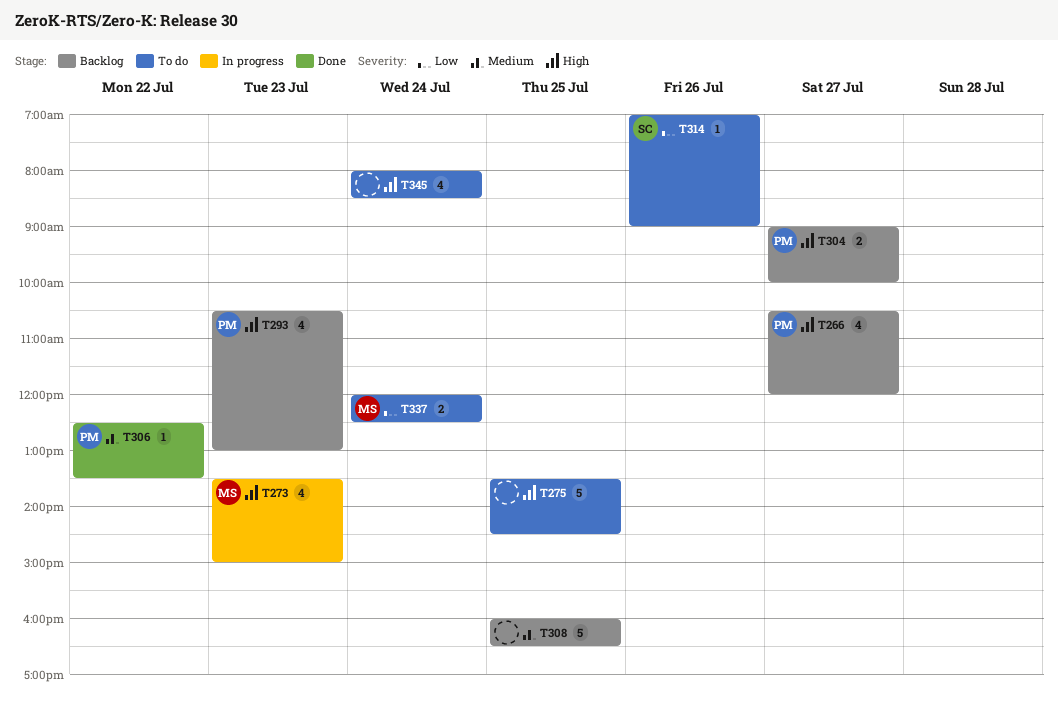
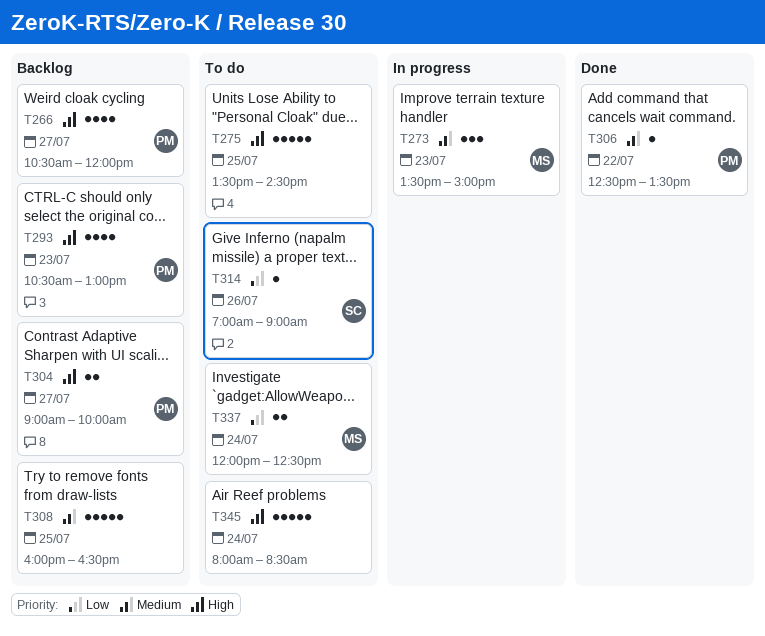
T273, priority: High -> Medium
T273, estimate: 4 -> 3
T345, estimate: 4 -> 5

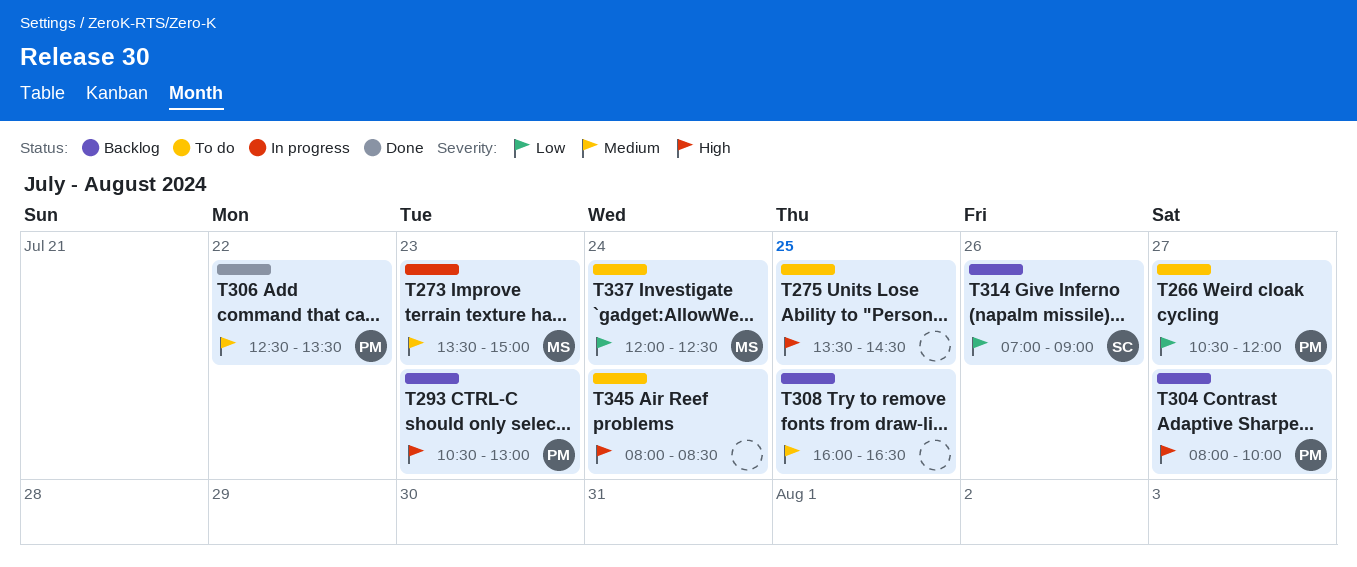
T266, status: Backlog -> To do
T266, priority: High -> Low
T304, begins: 09:00 -> 08:00
T314, status: To do -> Backlog

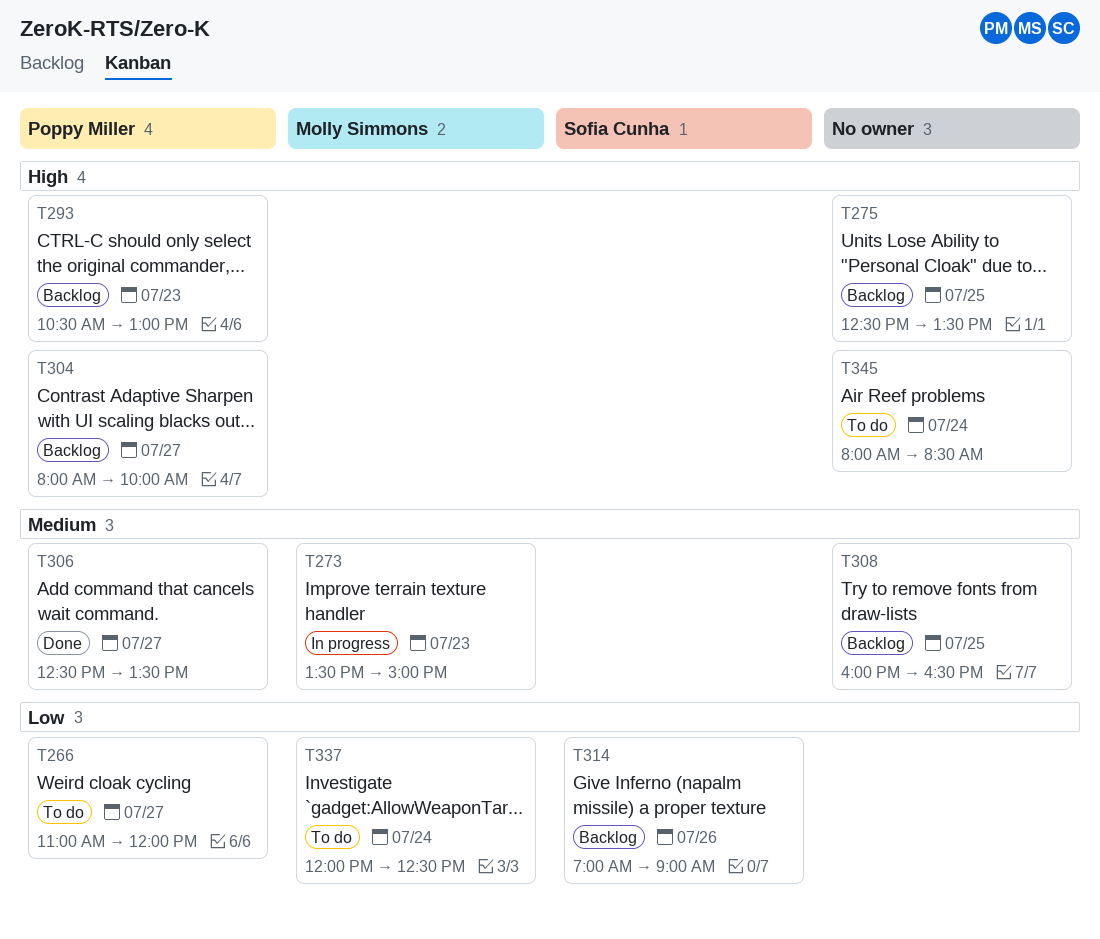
T266, begins: 10:30 -> 11:00
T275, status: To do -> Backlog
T275, begins: 13:30 -> 12:30
T275, ends: 14:30 -> 13:30
T306, day: Jul 22 -> Jul 27

